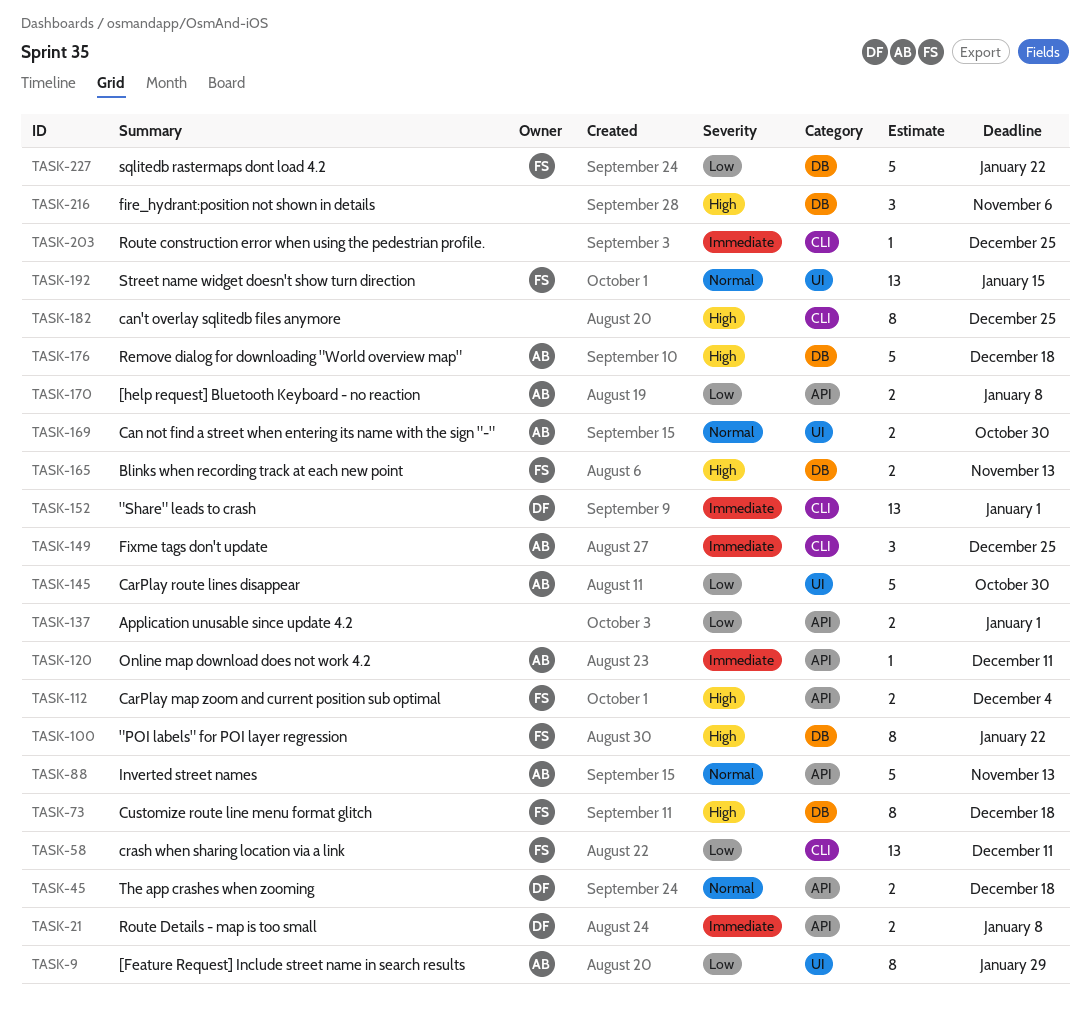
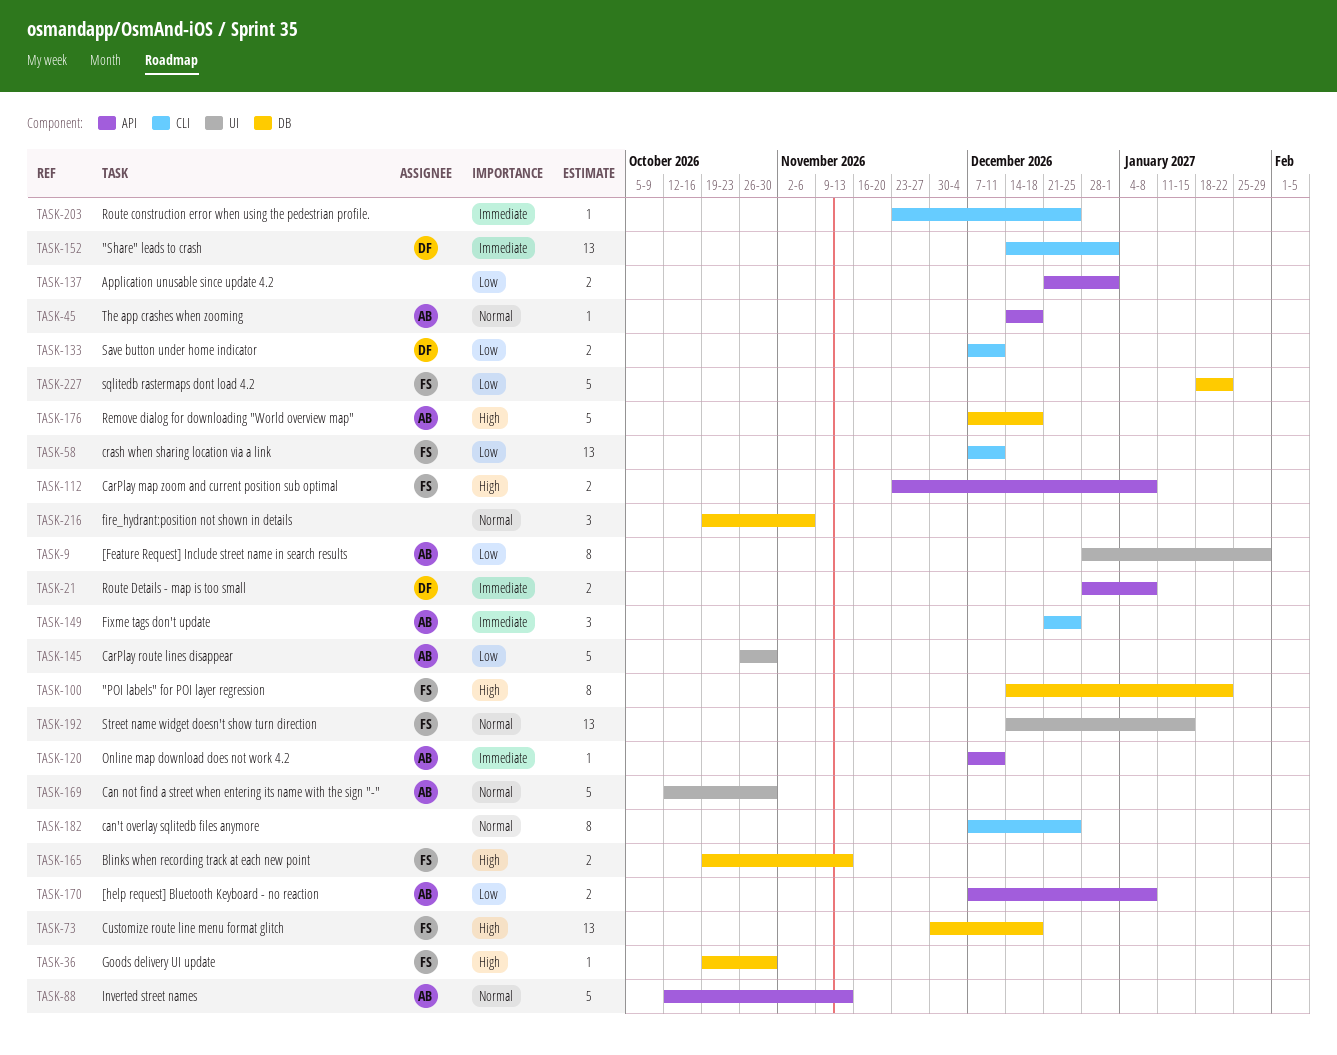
TASK-36: none -> present
TASK-45, owner: DF -> AB
TASK-45, estimate: 2 -> 1
TASK-73, estimate: 8 -> 13
TASK-112, due: Dec 4 -> Jan 8
TASK-133: none -> present
TASK-169, estimate: 2 -> 5
TASK-182, priority: High -> Normal
TASK-216, priority: High -> Normal

